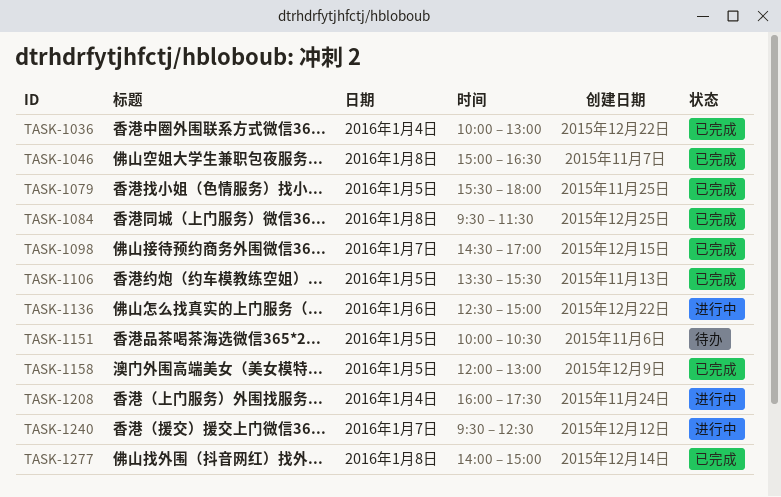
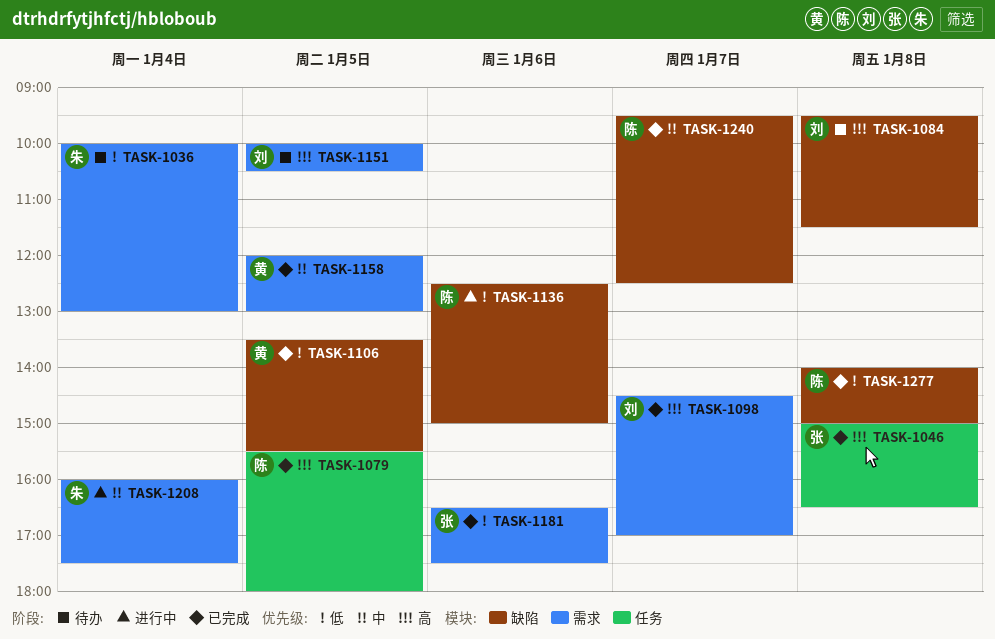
TASK-1036, status: 已完成 -> 待办
TASK-1084, status: 已完成 -> 待办
TASK-1181: none -> present
TASK-1240, status: 进行中 -> 已完成

